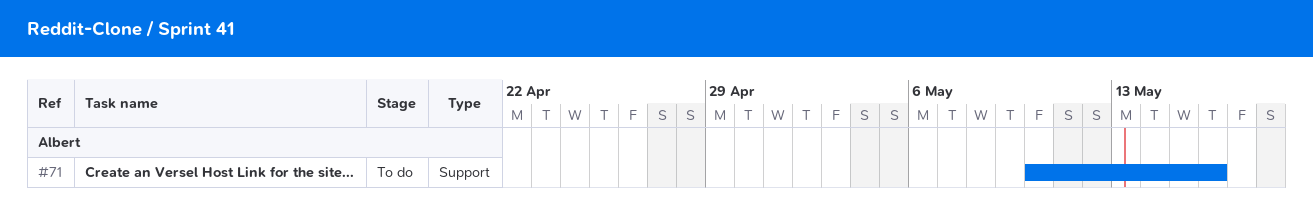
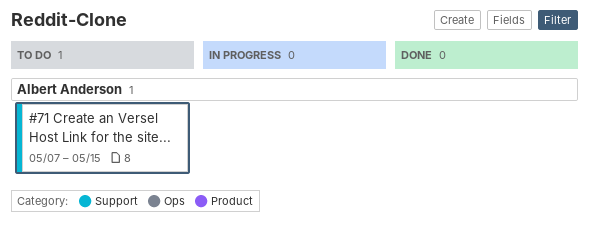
#71, start: May 10 -> May 7
#71, due: May 16 -> May 15

